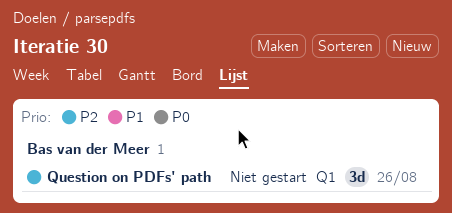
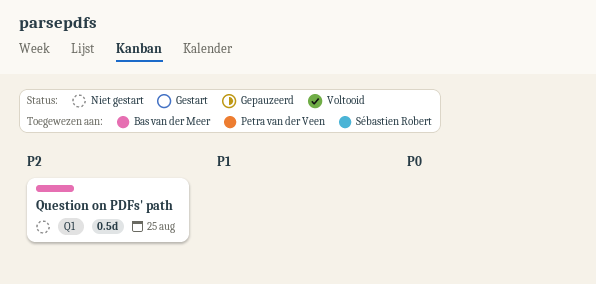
Question on PDFs' path, estimate: 3d -> 0.5d
Question on PDFs' path, due: Aug 26 -> Aug 25

